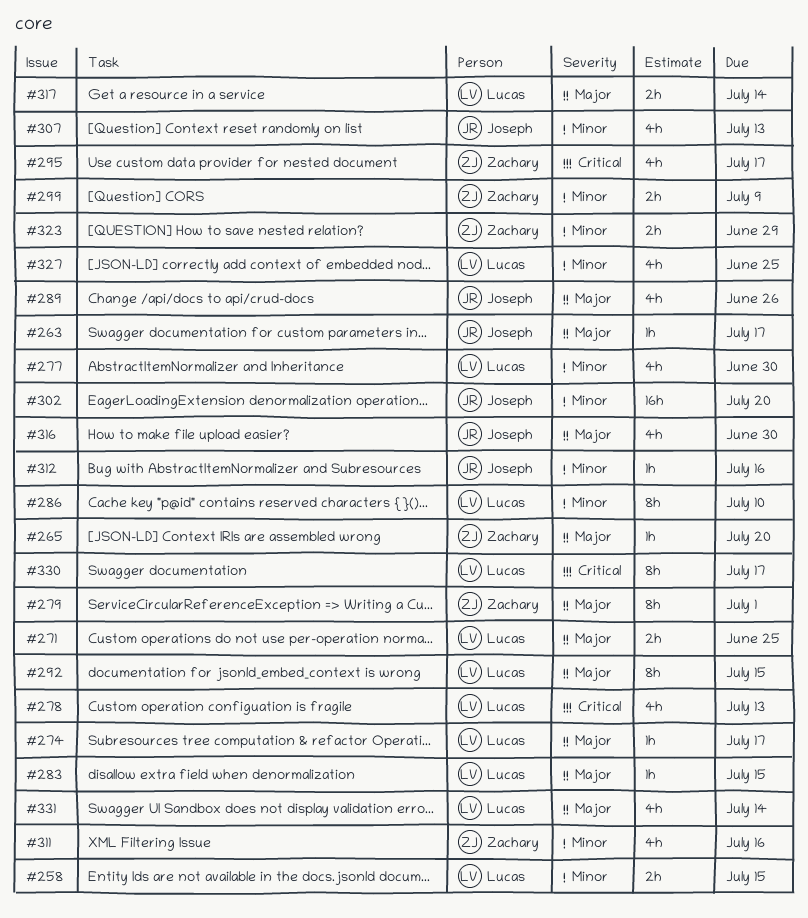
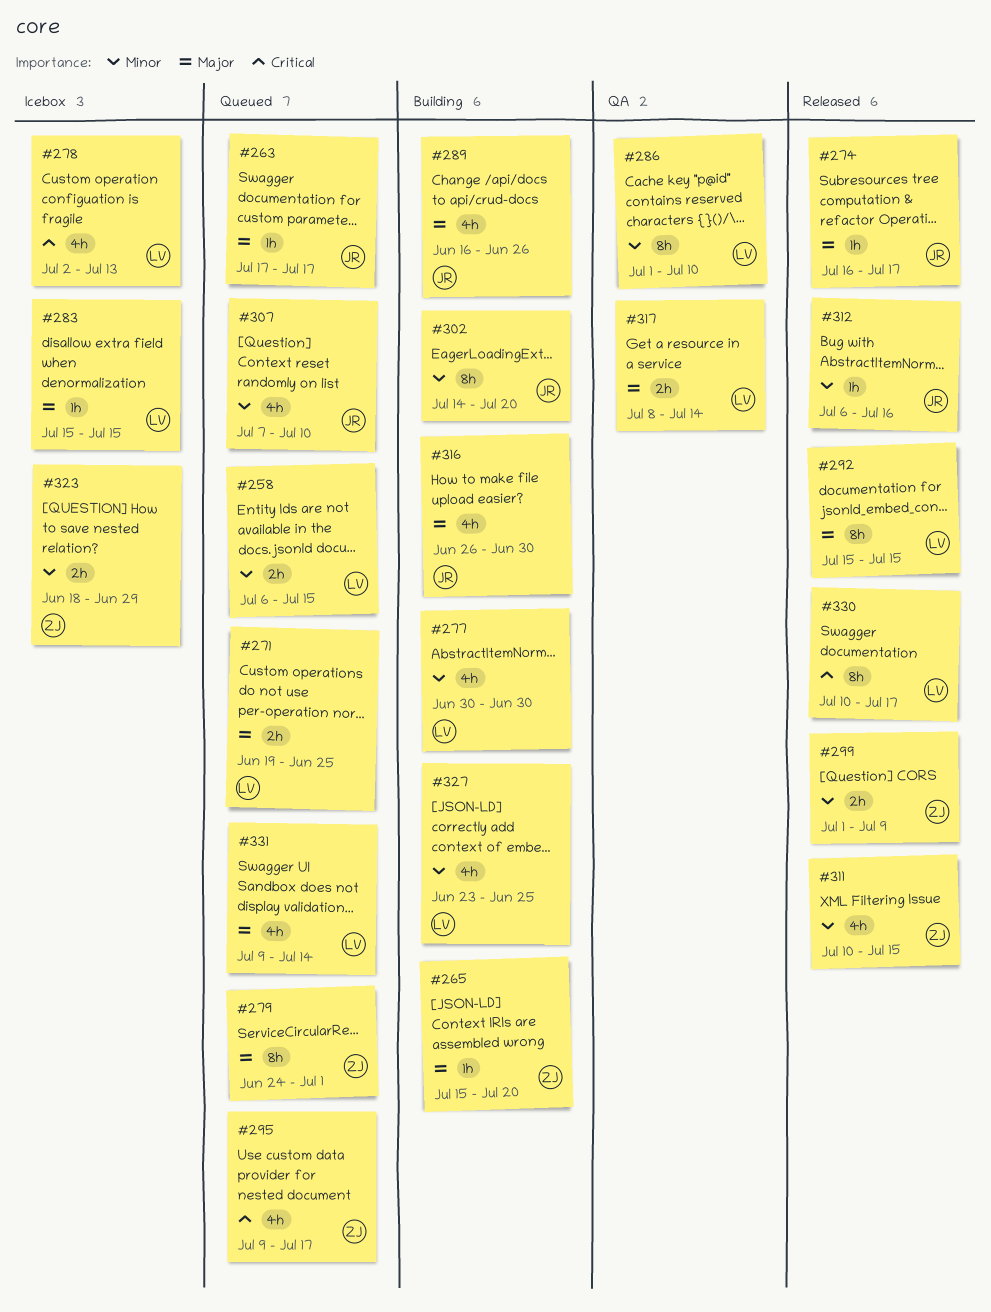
#274, owner: Lucas -> Joseph
#302, estimate: 16h -> 8h
#307, due: Jul 13 -> Jul 10
#311, due: Jul 16 -> Jul 15

